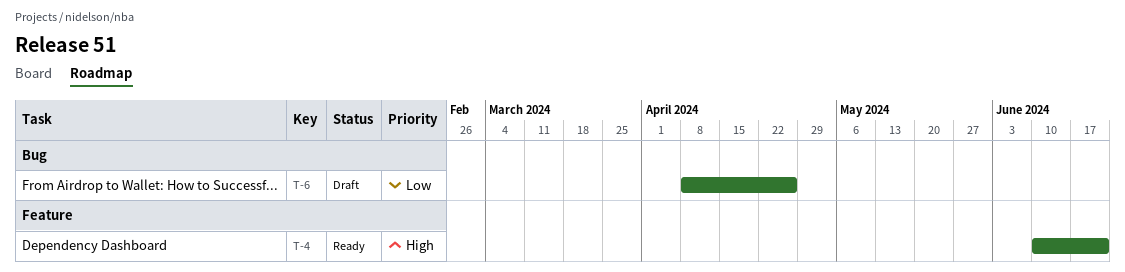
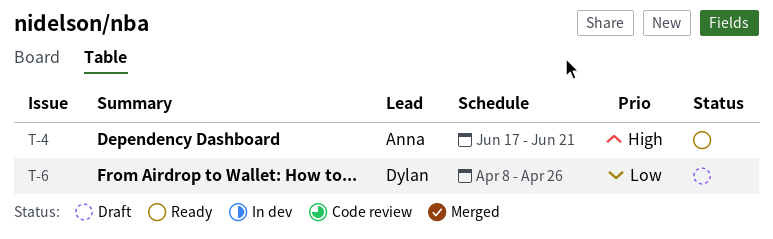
T-4, start: Jun 10 -> Jun 17

